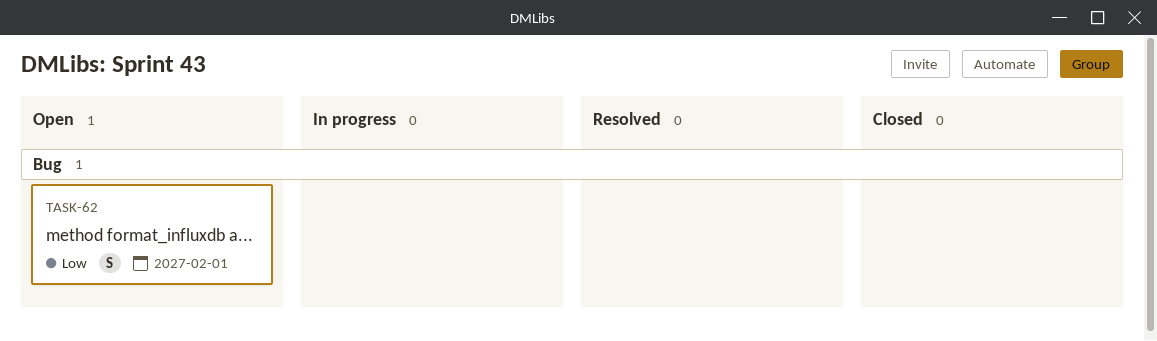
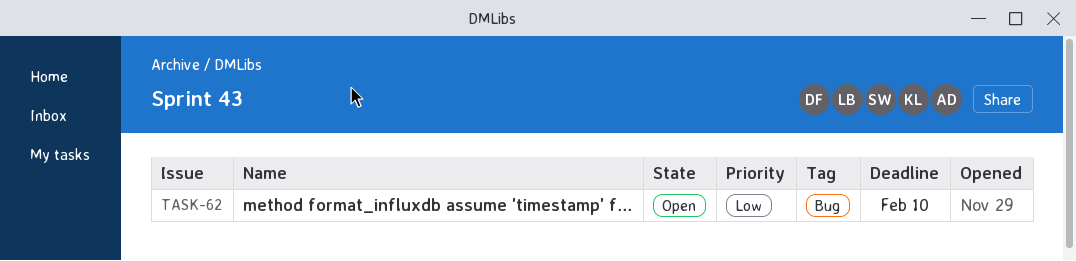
TASK-62, due: Feb 1 -> Feb 10

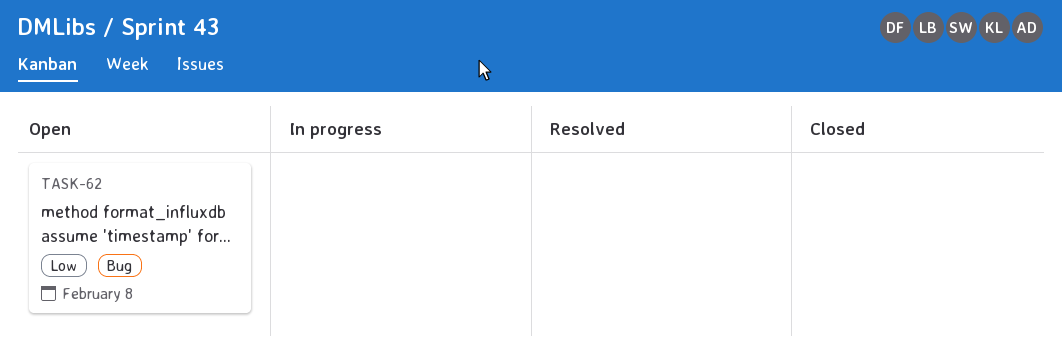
TASK-62, due: Feb 10 -> Feb 8

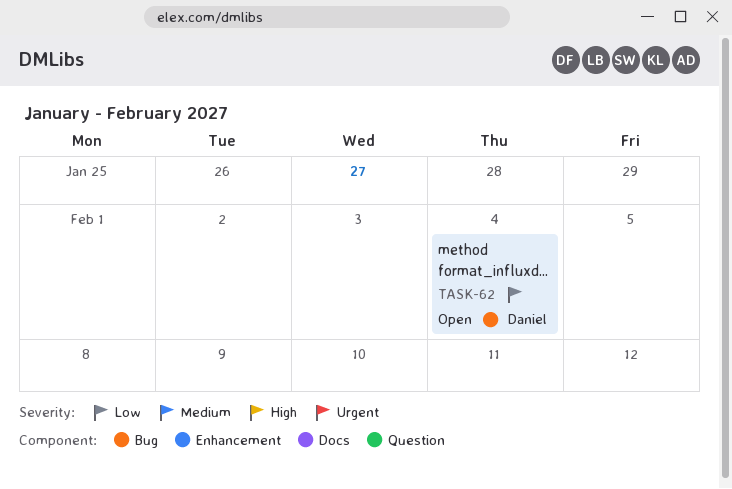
TASK-62, due: Feb 8 -> Feb 4

